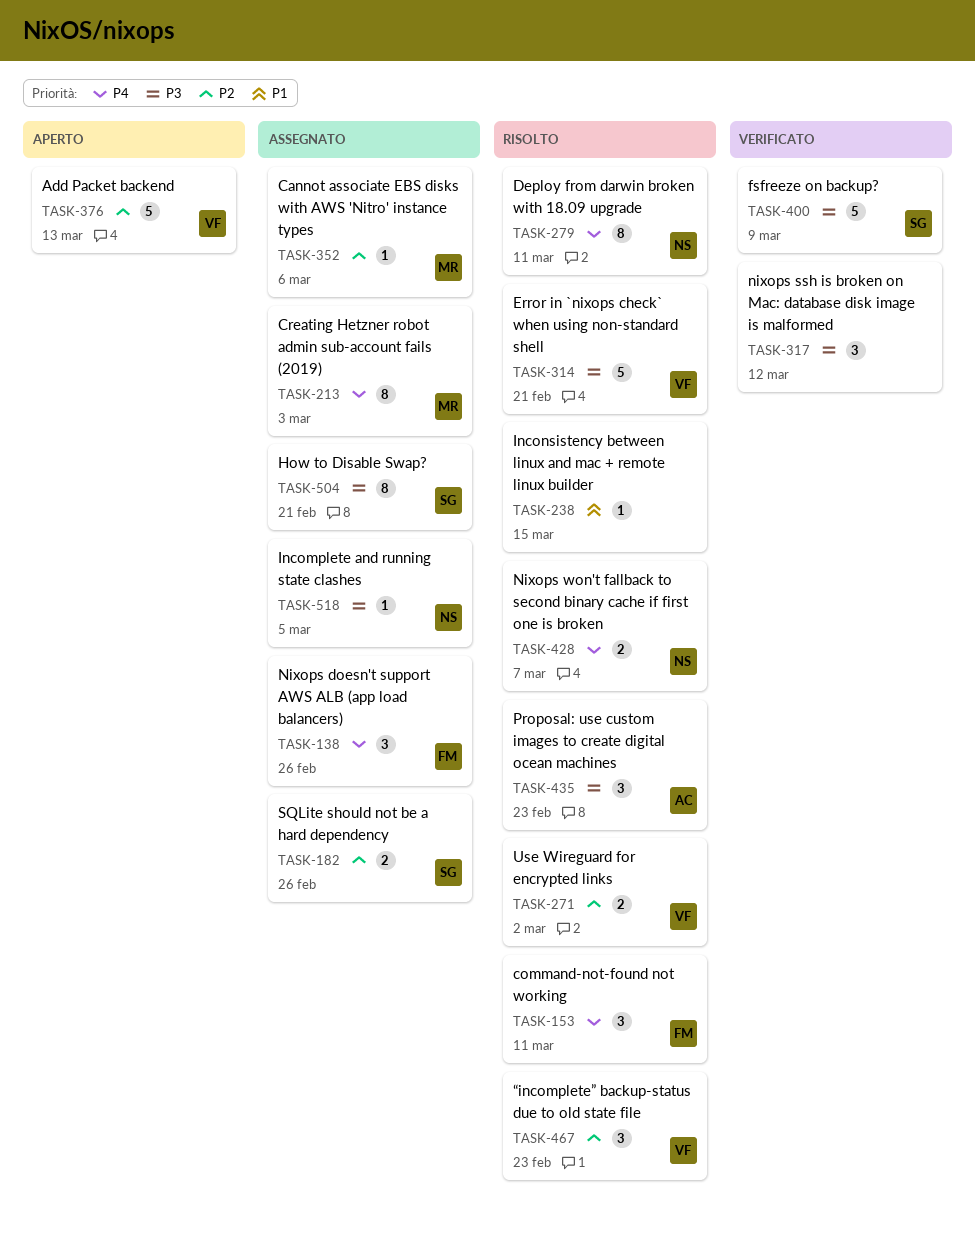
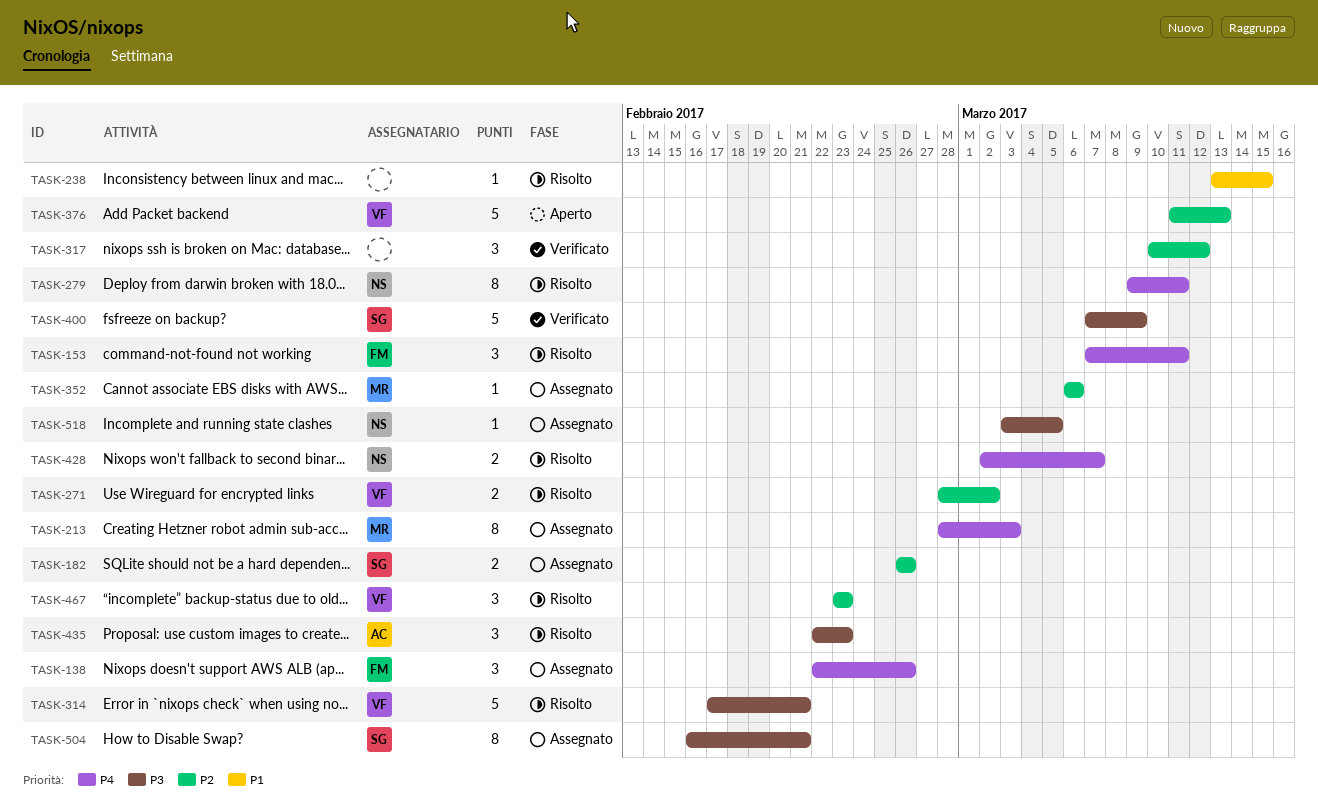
TASK-317, priority: P3 -> P2

